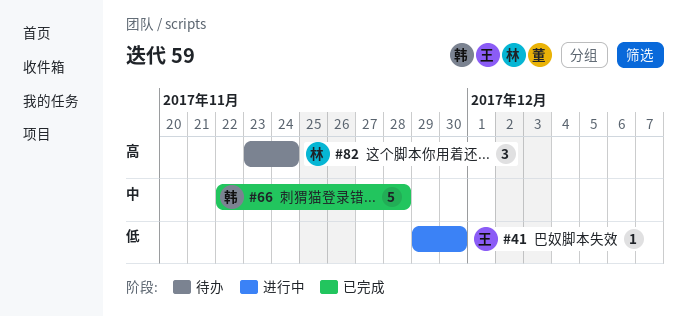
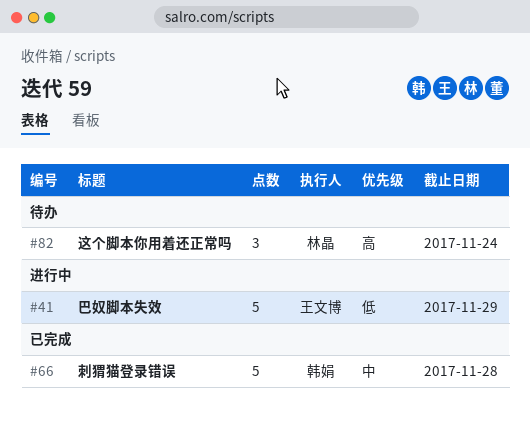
#41, estimate: 1 -> 5
#41, due: Nov 30 -> Nov 29

